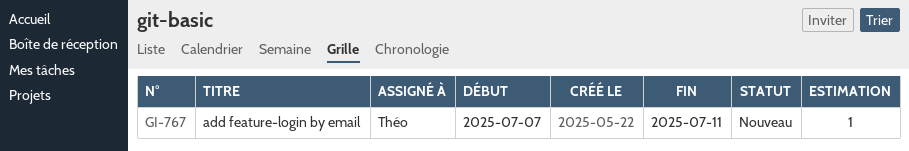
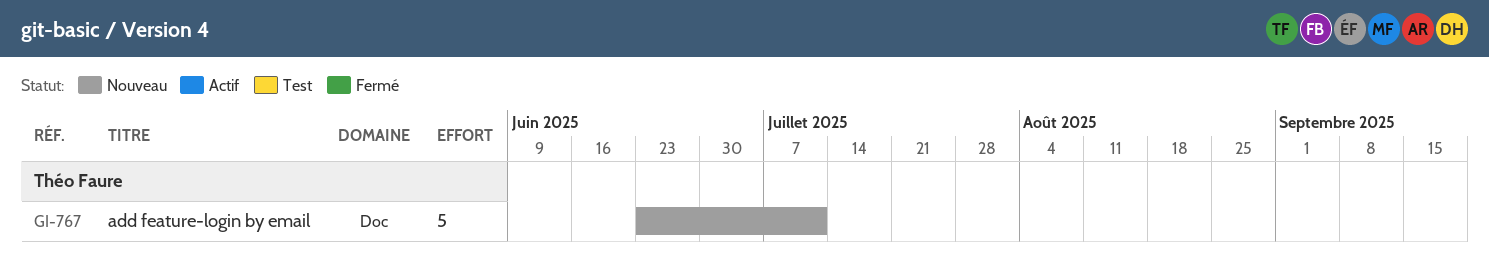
GI-767, estimate: 1 -> 5
GI-767, start: Jul 7 -> Jun 23

